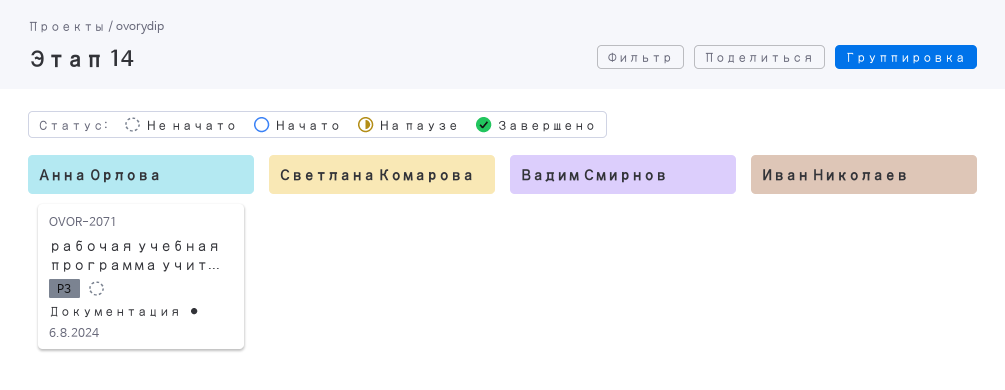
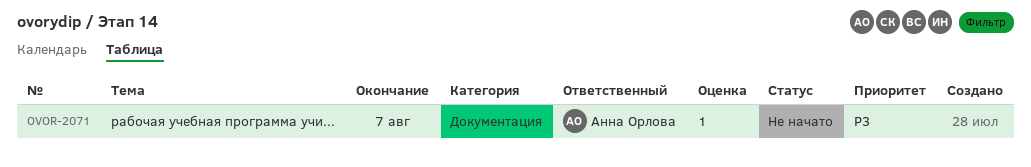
OVOR-2071, due: Aug 6 -> Aug 7

